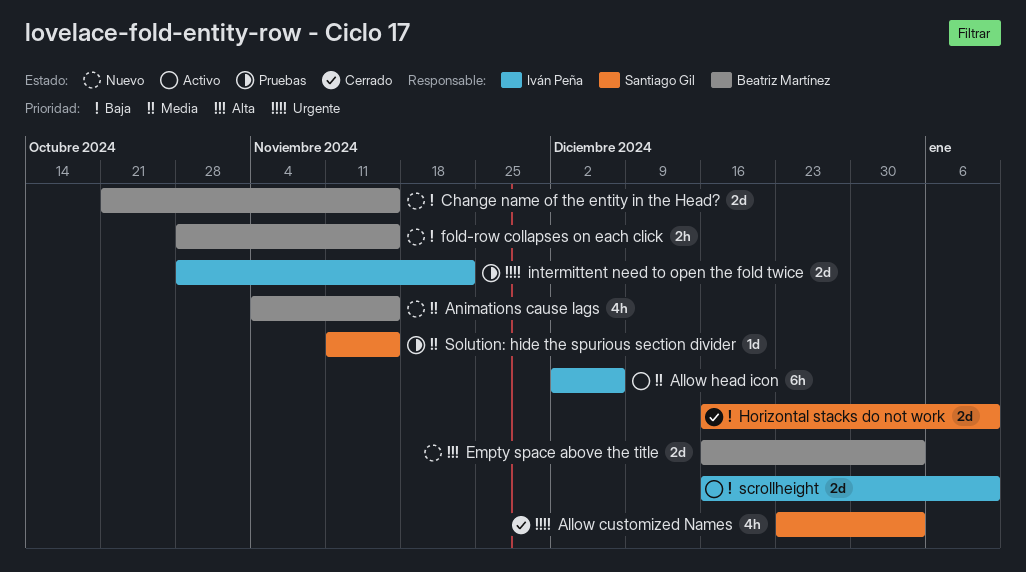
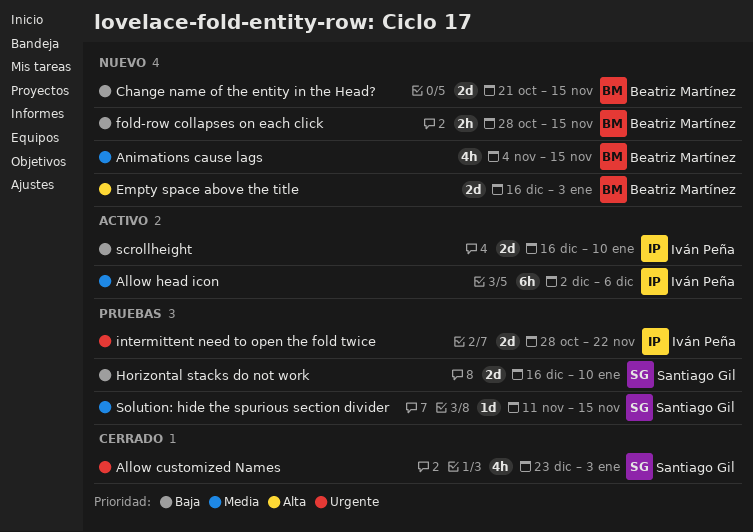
Horizontal stacks do not work, status: Cerrado -> Pruebas

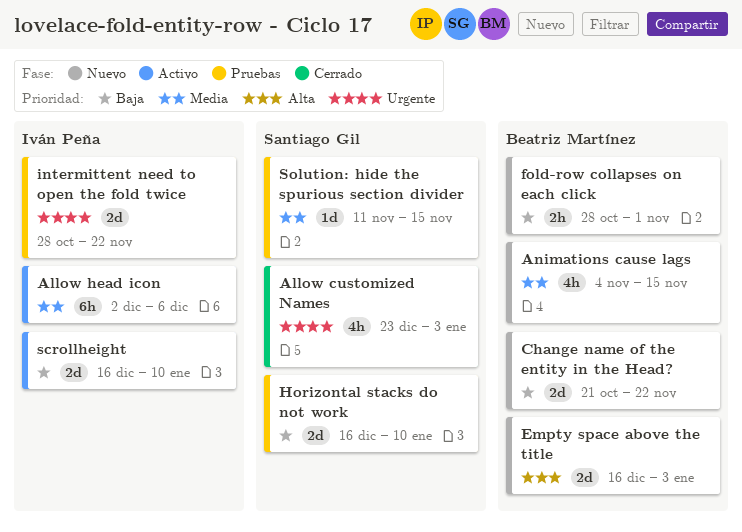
Change name of the entity in the Head?, due: Nov 15 -> Nov 22
fold-row collapses on each click, due: Nov 15 -> Nov 1

